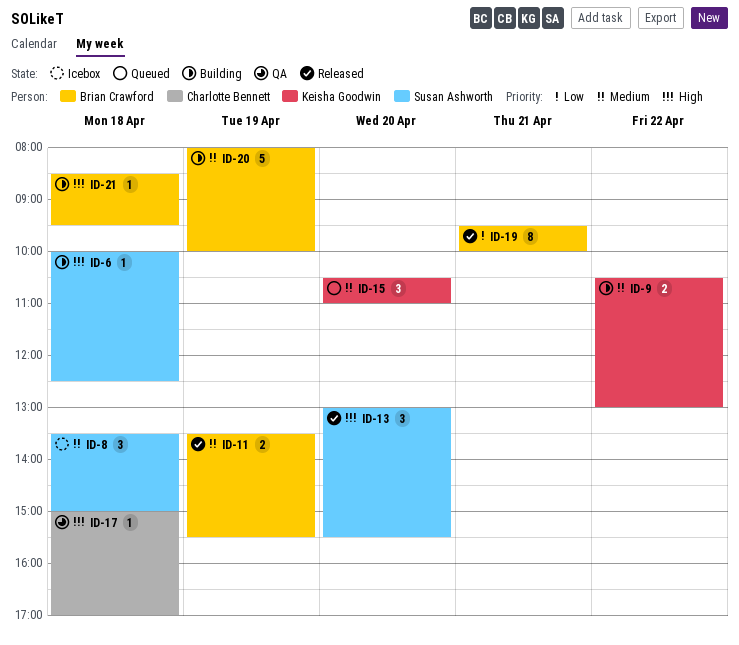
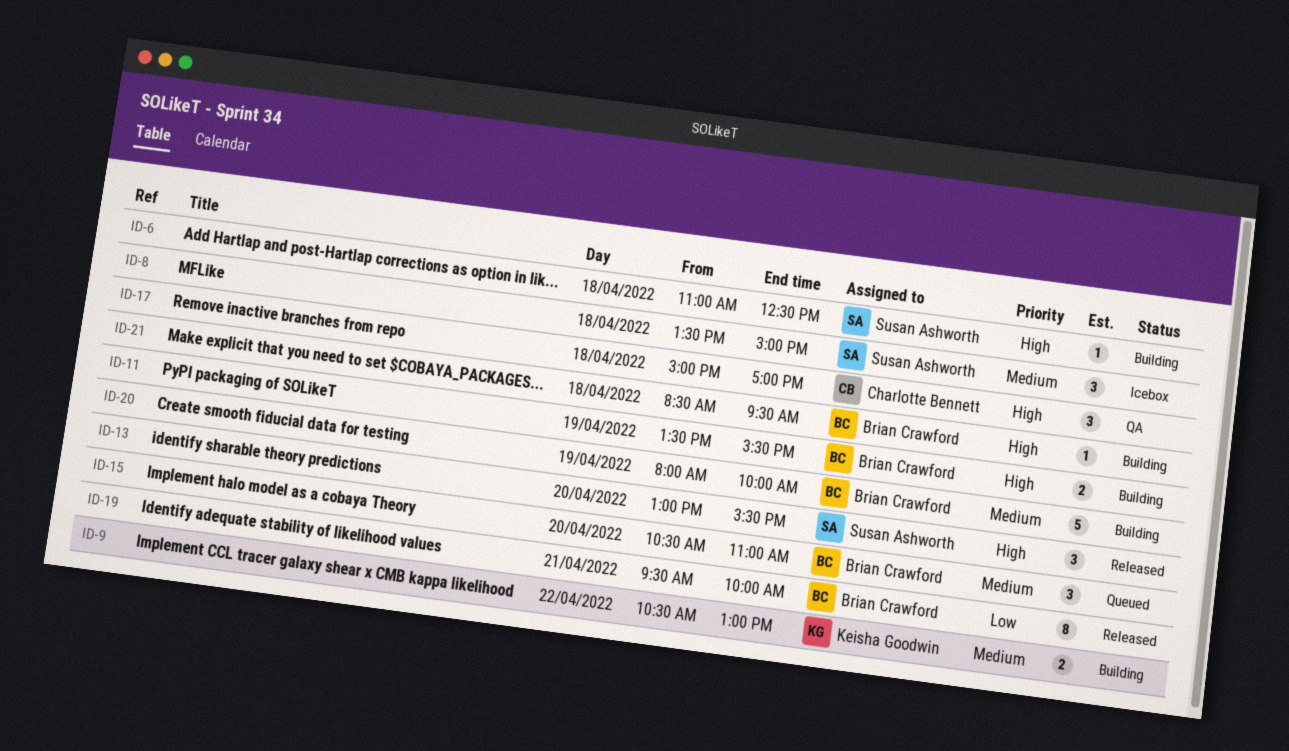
ID-6, begins: 10:00 -> 11:00
ID-11, status: Released -> Building
ID-11, priority: Medium -> High
ID-15, owner: Keisha Goodwin -> Brian Crawford
ID-17, estimate: 1 -> 3

